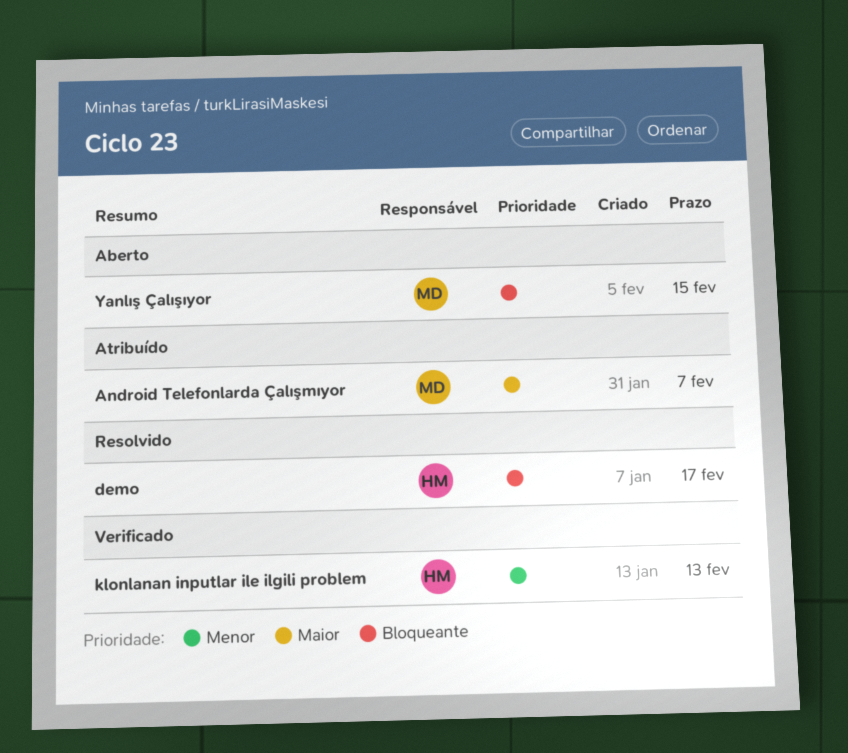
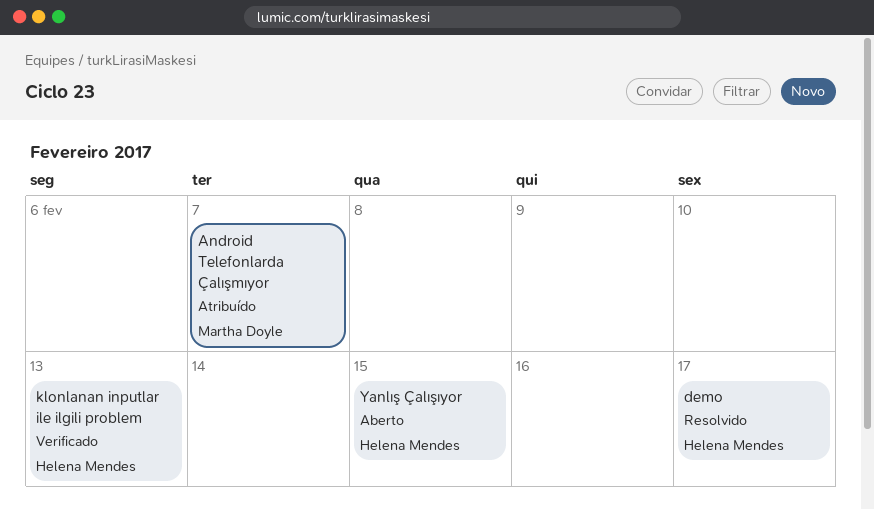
Yanlış Çalışıyor, owner: Martha Doyle -> Helena Mendes

